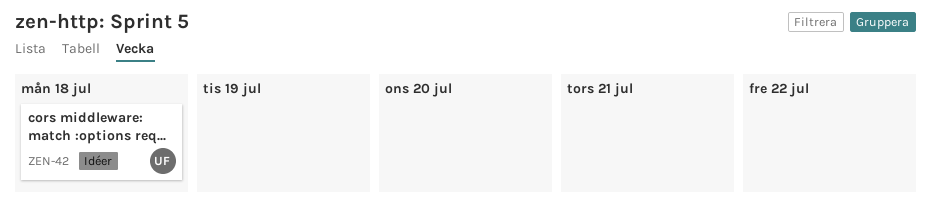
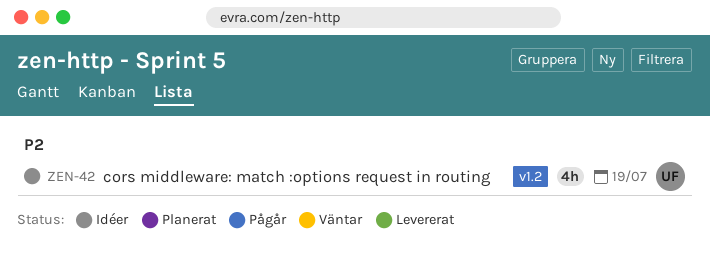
ZEN-42, due: Jul 18 -> Jul 19

